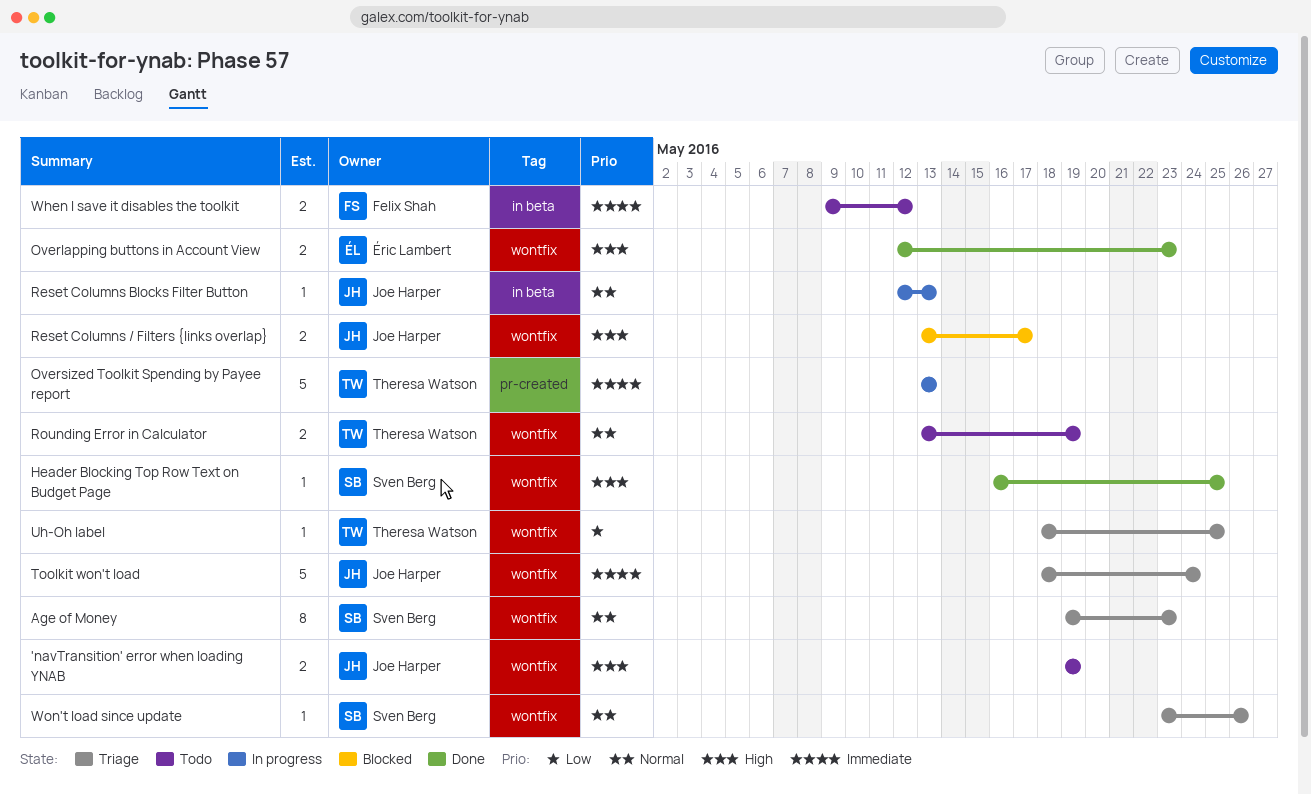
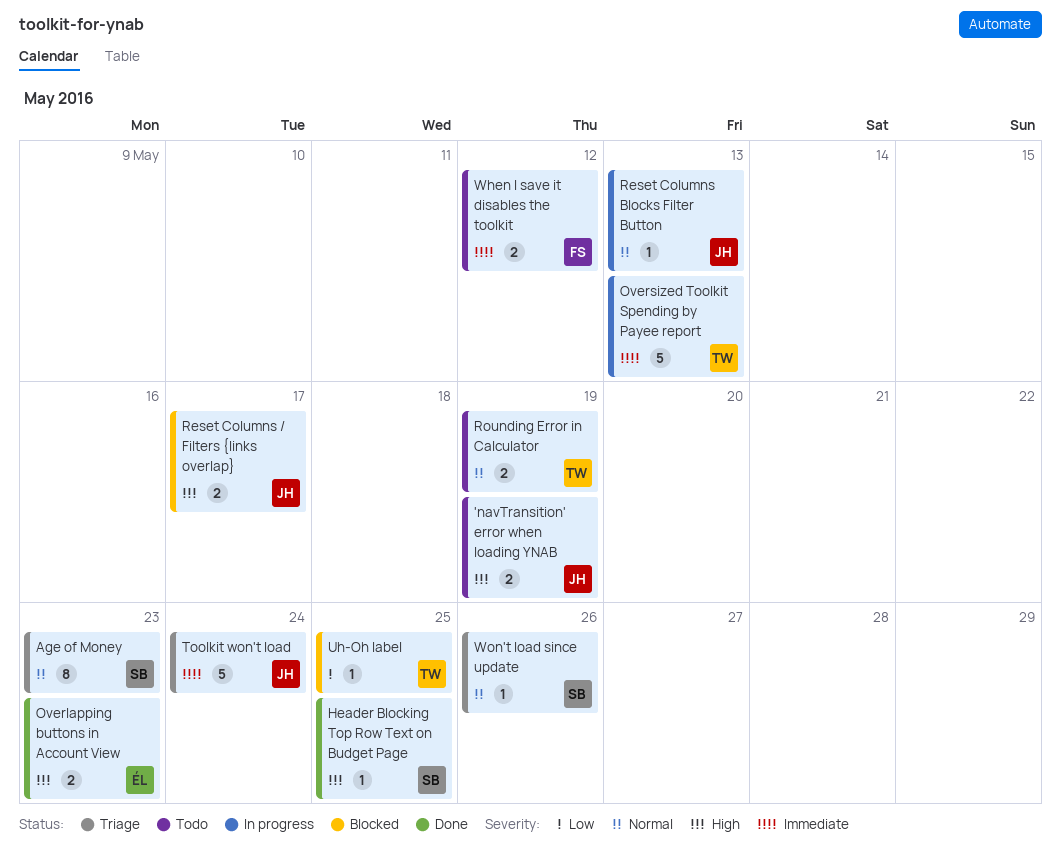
Uh-Oh label, status: Triage -> Blocked

